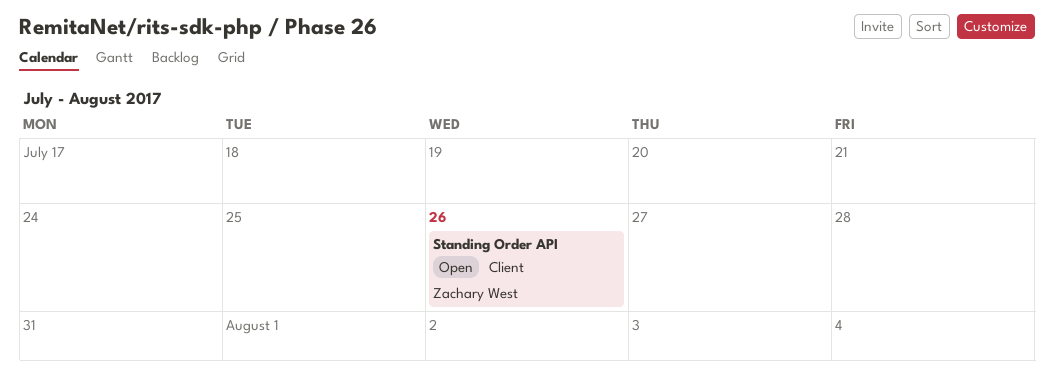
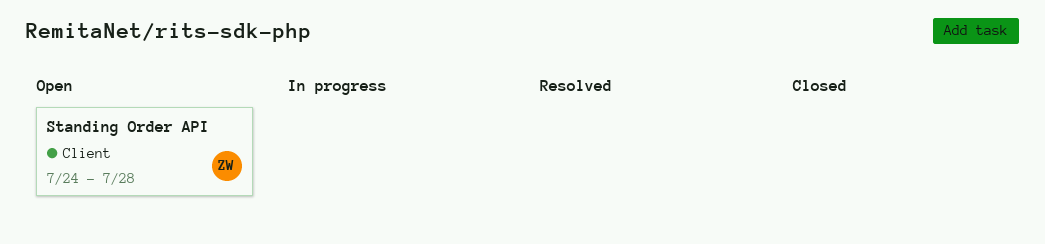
Standing Order API, due: Jul 26 -> Jul 28

